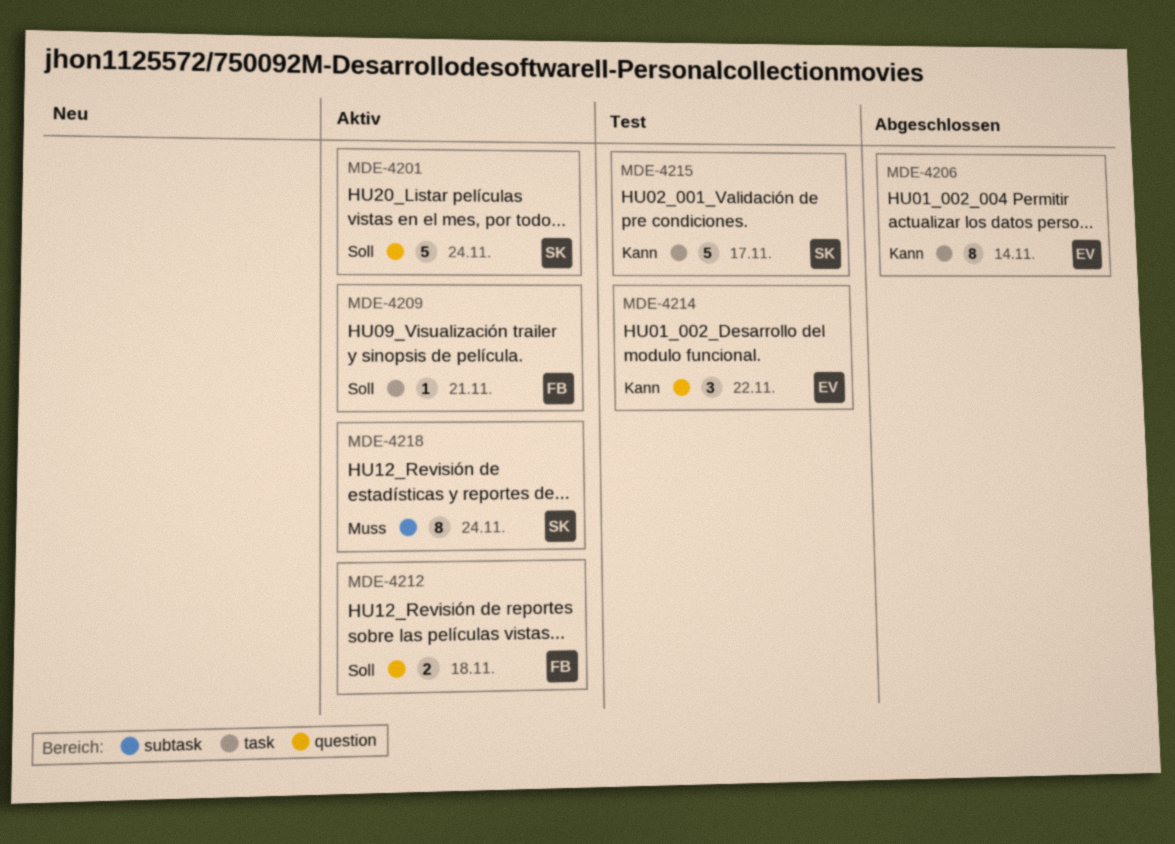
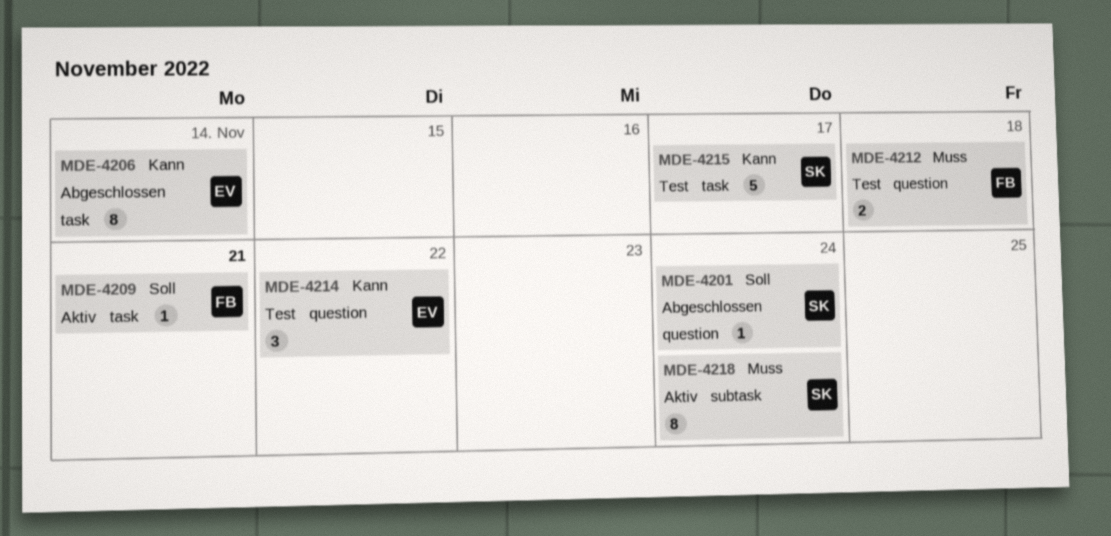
MDE-4201, status: Aktiv -> Abgeschlossen
MDE-4201, estimate: 5 -> 1
MDE-4212, status: Aktiv -> Test
MDE-4212, priority: Soll -> Muss

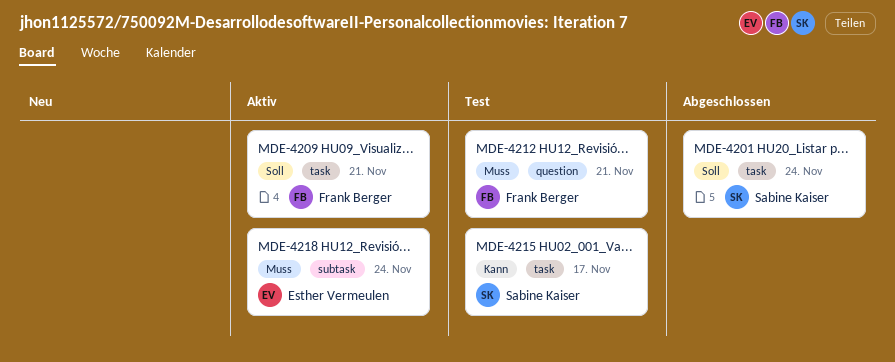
MDE-4201, label: question -> task
MDE-4206: present -> none
MDE-4212, due: Nov 18 -> Nov 21
MDE-4214: present -> none
MDE-4218, owner: Sabine Kaiser -> Esther Vermeulen

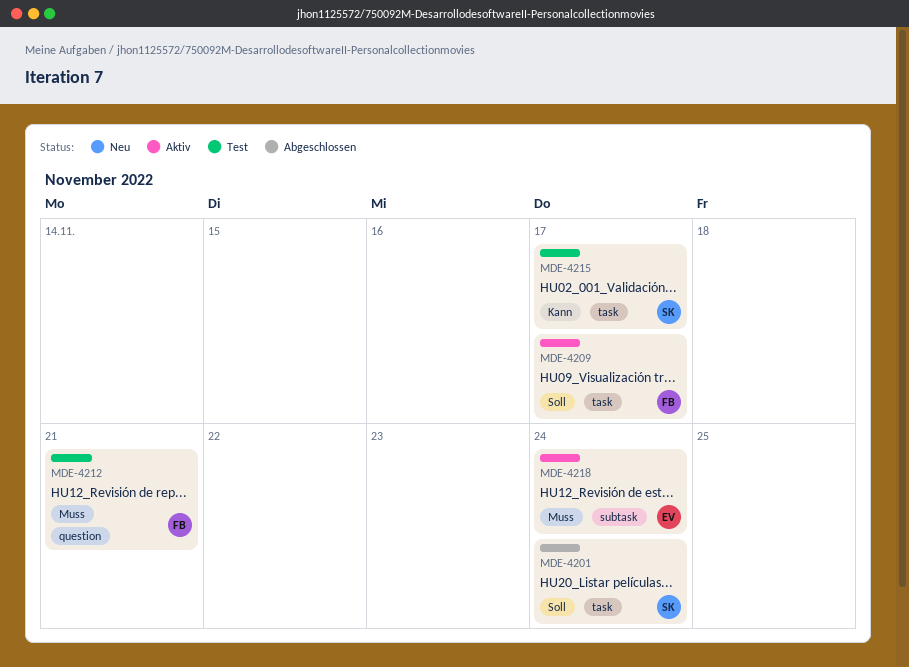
MDE-4209, due: Nov 21 -> Nov 17

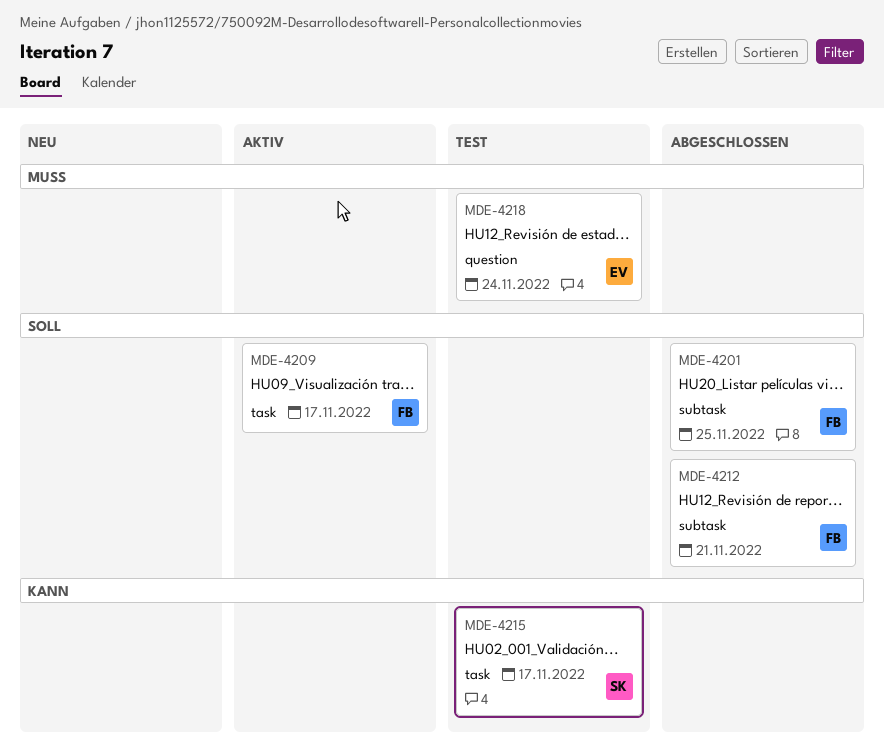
MDE-4201, owner: SK -> FB
MDE-4201, label: task -> subtask
MDE-4201, due: Nov 24 -> Nov 25
MDE-4212, status: Test -> Abgeschlossen
MDE-4212, priority: Muss -> Soll
MDE-4212, label: question -> subtask
MDE-4218, status: Aktiv -> Test
MDE-4218, label: subtask -> question

